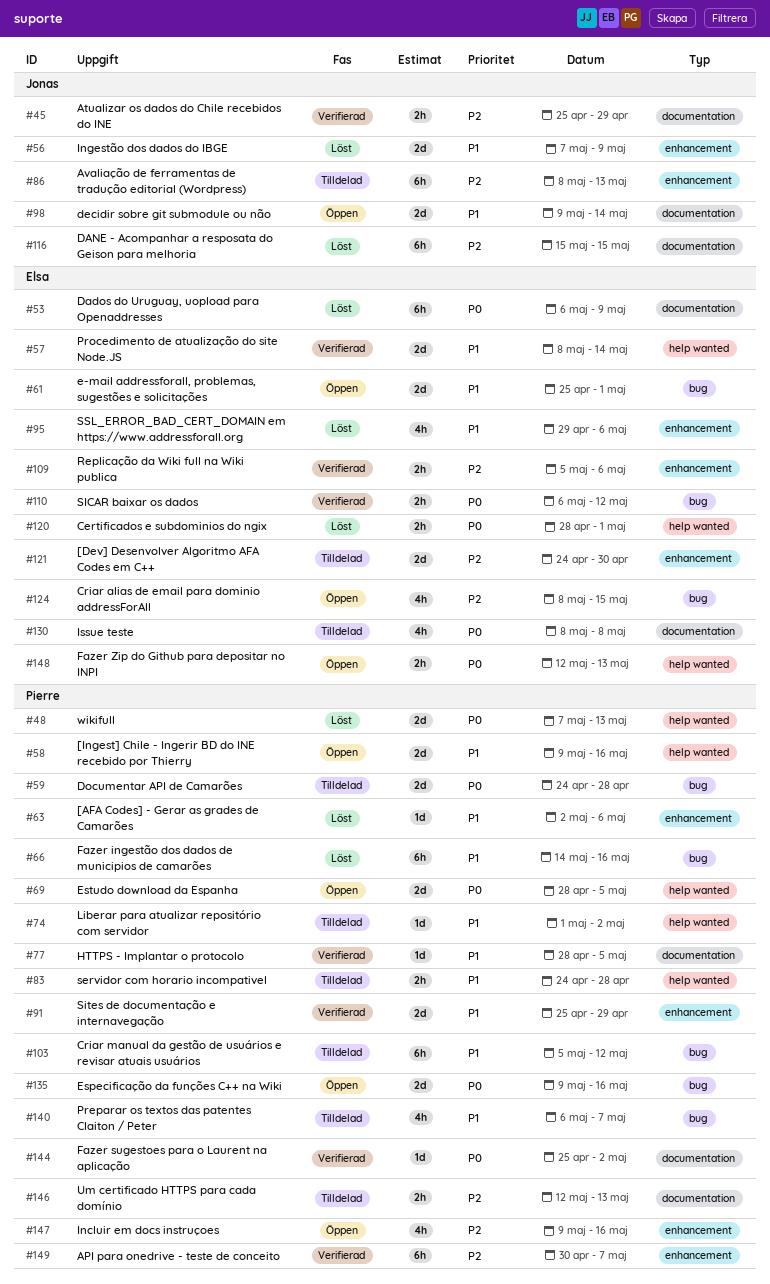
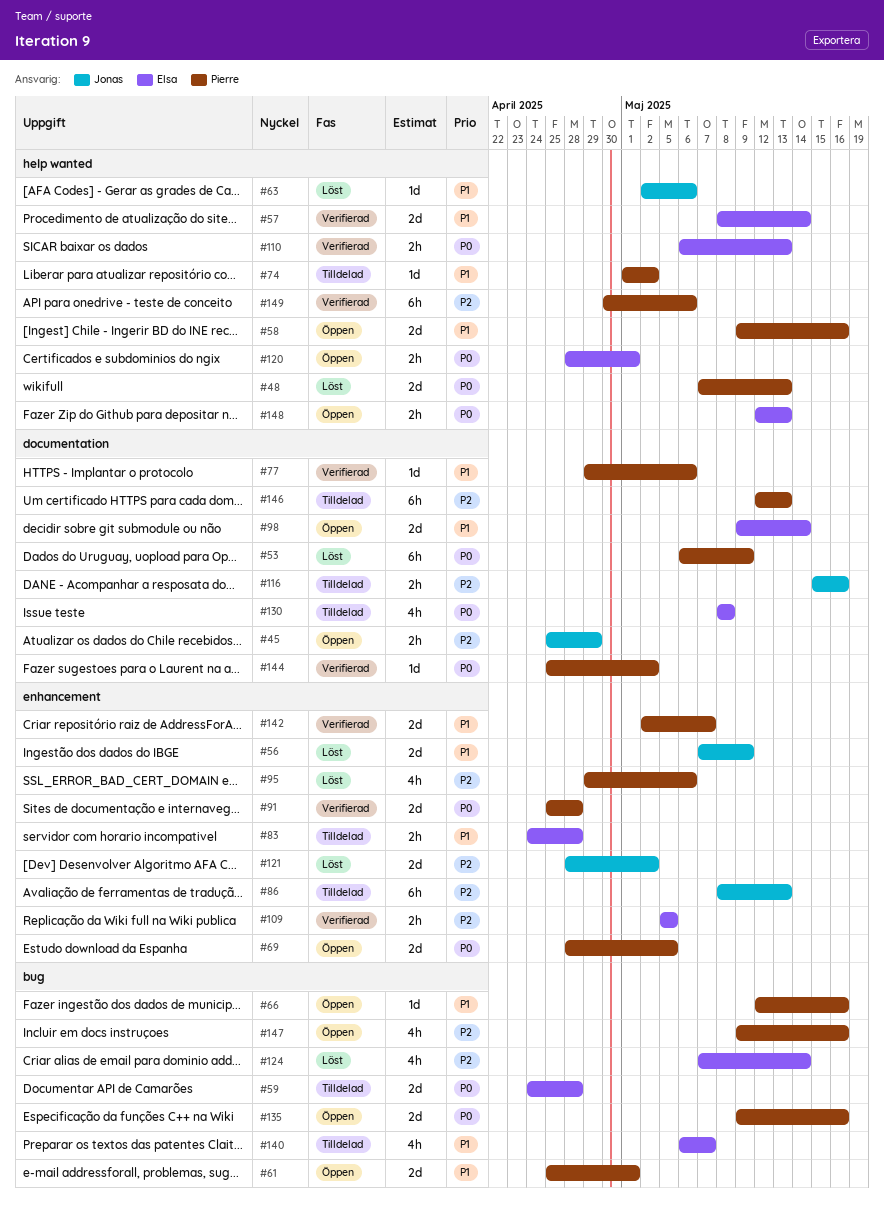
#45, status: Verifierad -> Öppen
#53, owner: Elsa -> Pierre
#59, owner: Pierre -> Elsa
#61, owner: Elsa -> Pierre
#63, owner: Pierre -> Jonas
#63, label: enhancement -> help wanted
#66, status: Löst -> Öppen
#66, estimate: 6h -> 1d
#66, start: May 14 -> May 12
#69, label: help wanted -> enhancement
#77, start: Apr 28 -> Apr 29
#77, due: May 5 -> May 6
#83, owner: Pierre -> Elsa
#83, label: help wanted -> enhancement
#91, priority: P1 -> P0
#91, due: Apr 29 -> Apr 28
#95, owner: Elsa -> Pierre
#95, priority: P1 -> P2
#98, owner: Jonas -> Elsa
#103: present -> none
#109, due: May 6 -> May 5
#110, label: bug -> help wanted
#110, due: May 12 -> May 13
#116, status: Löst -> Tilldelad
#116, estimate: 6h -> 2h
#116, due: May 15 -> May 16
#120, status: Löst -> Öppen
#121, status: Tilldelad -> Löst
#121, owner: Elsa -> Jonas
#121, start: Apr 24 -> Apr 28
#121, due: Apr 30 -> May 2
#124, status: Öppen -> Löst
#124, start: May 8 -> May 7
#124, due: May 15 -> May 14
#140, owner: Pierre -> Elsa
#142: none -> present
#146, estimate: 2h -> 6h
#147, label: enhancement -> bug
#149, label: enhancement -> help wanted
#149, due: May 7 -> May 6

